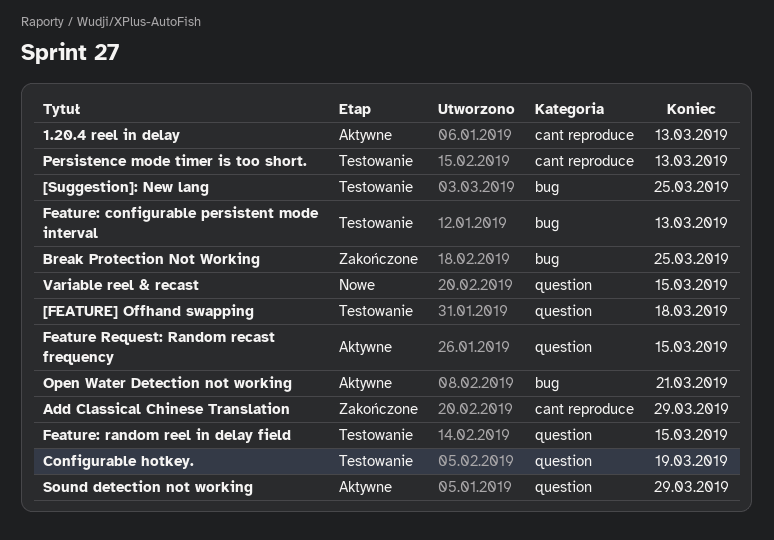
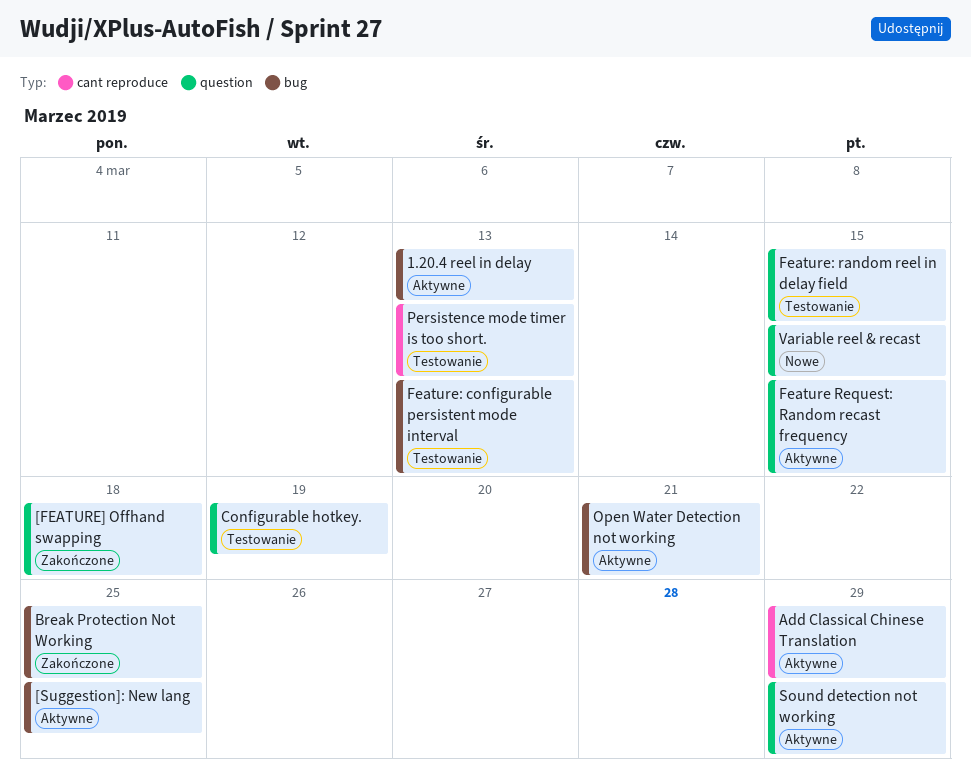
1.20.4 reel in delay, label: cant reproduce -> bug
[FEATURE] Offhand swapping, status: Testowanie -> Zakończone
[Suggestion]: New lang, status: Testowanie -> Aktywne
Add Classical Chinese Translation, status: Zakończone -> Aktywne

